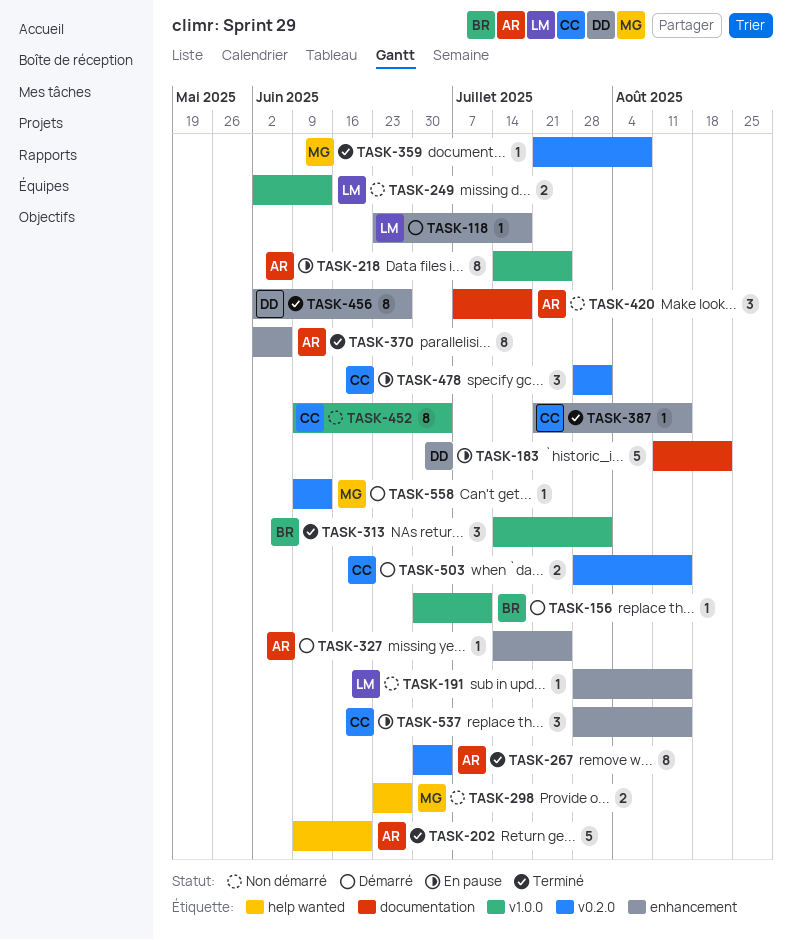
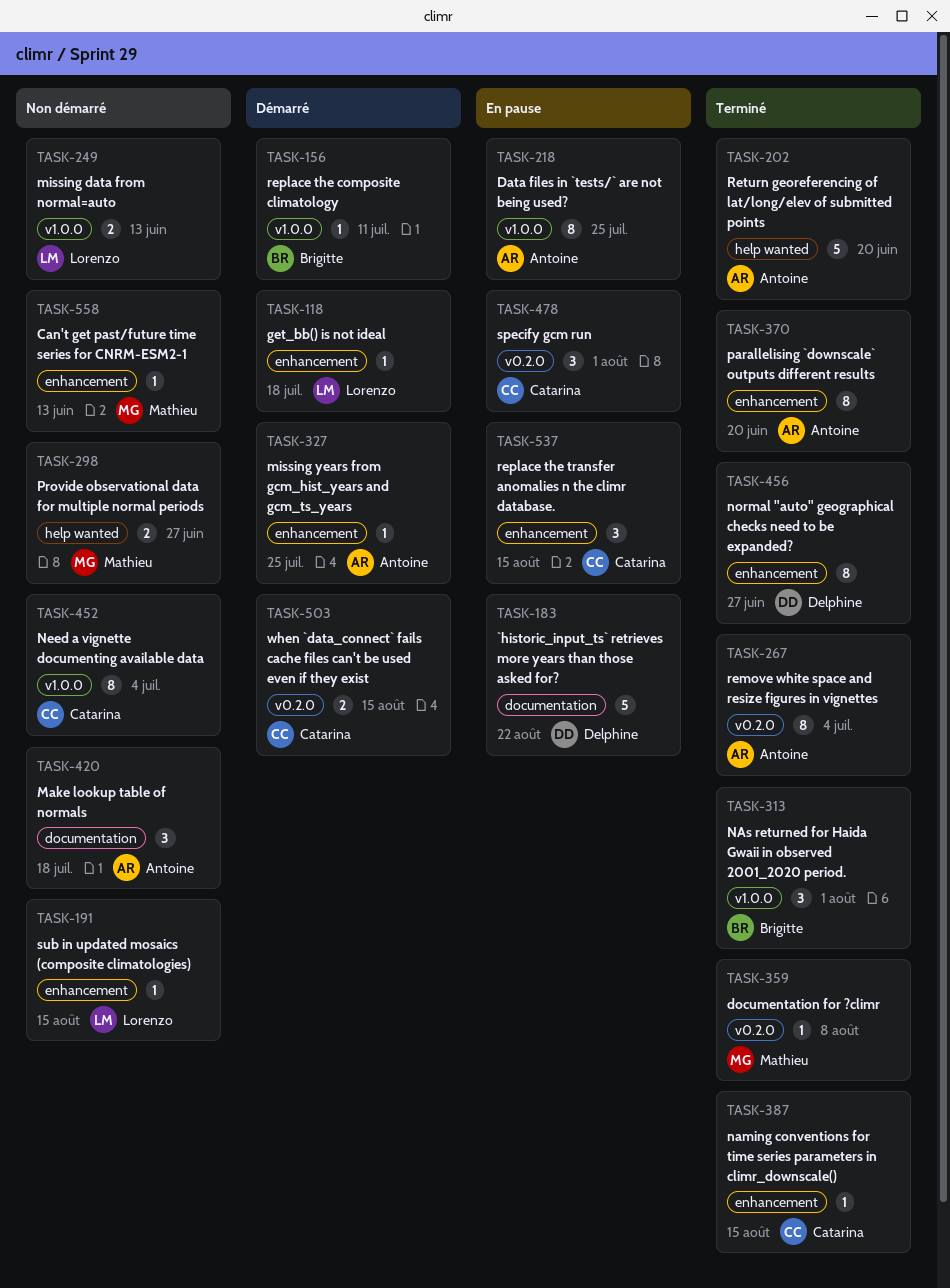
TASK-370, due: Jun 6 -> Jun 20
TASK-558, status: Démarré -> Non démarré
TASK-558, label: v0.2.0 -> enhancement

